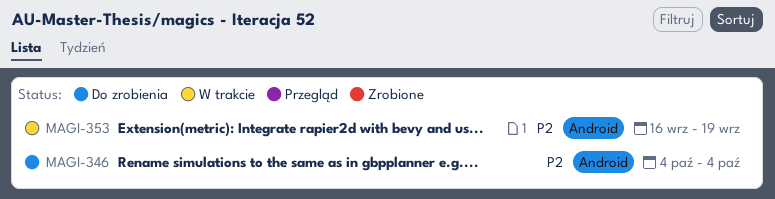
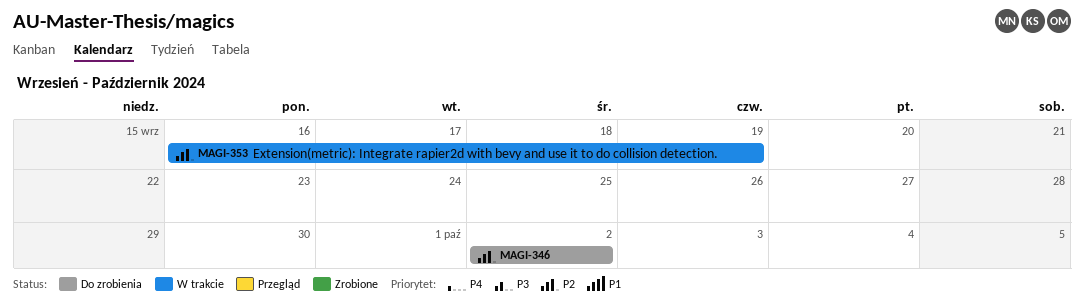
MAGI-346, start: Oct 4 -> Oct 2
MAGI-346, due: Oct 4 -> Oct 2

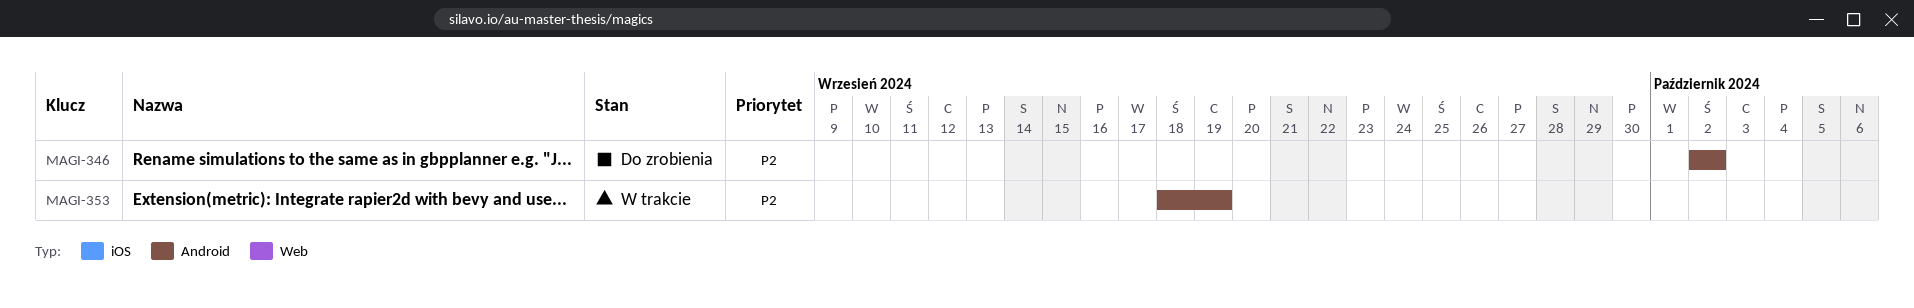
MAGI-353, start: Sep 16 -> Sep 18

